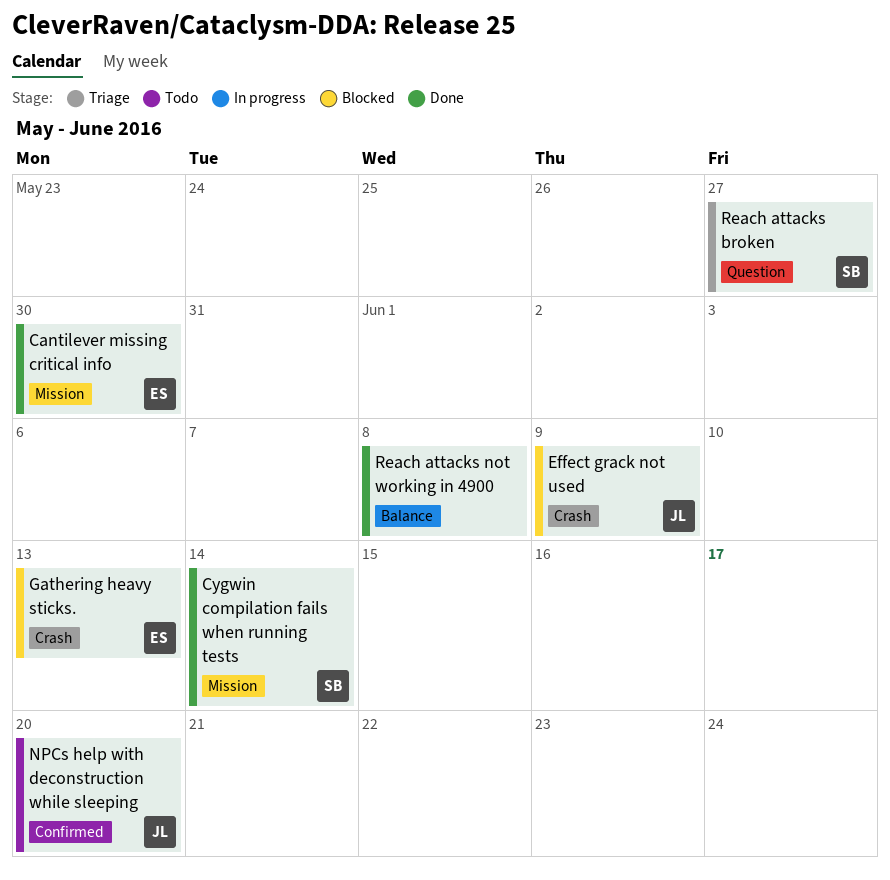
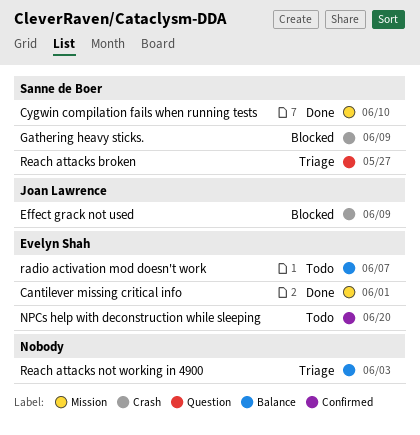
Cantilever missing critical info, due: May 30 -> Jun 1
Cygwin compilation fails when running tests, due: Jun 14 -> Jun 10
Gathering heavy sticks., owner: Evelyn Shah -> Sanne de Boer
Gathering heavy sticks., due: Jun 13 -> Jun 9
NPCs help with deconstruction while sleeping, owner: Joan Lawrence -> Evelyn Shah
radio activation mod doesn't work: none -> present
Reach attacks not working in 4900, status: Done -> Triage
Reach attacks not working in 4900, due: Jun 8 -> Jun 3

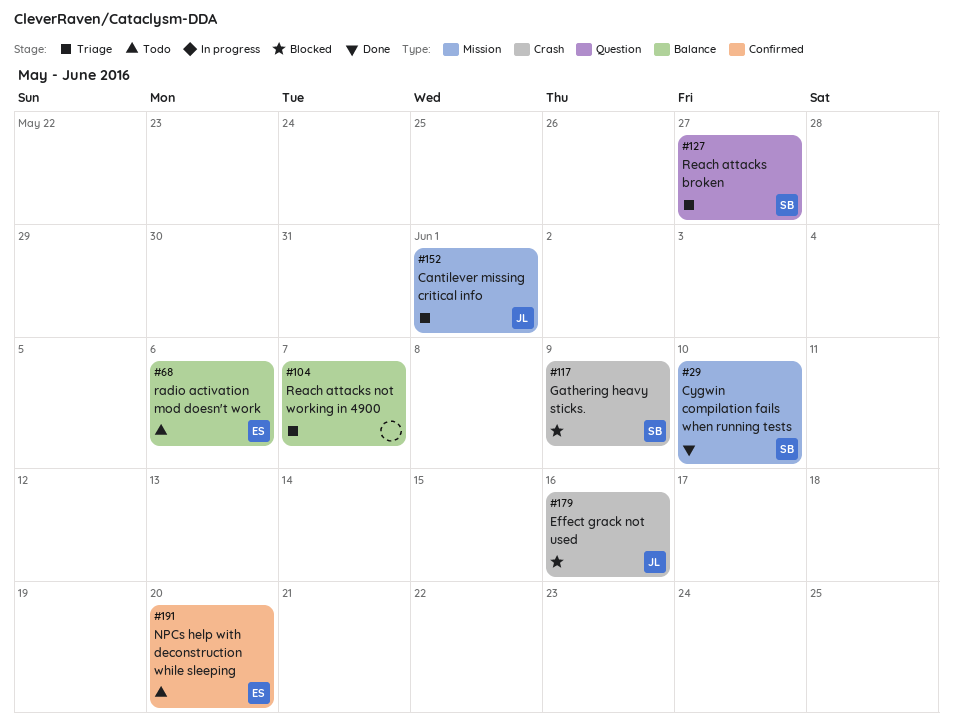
Cantilever missing critical info, status: Done -> Triage
Cantilever missing critical info, owner: Evelyn Shah -> Joan Lawrence
Effect grack not used, due: Jun 9 -> Jun 16
radio activation mod doesn't work, due: Jun 7 -> Jun 6
Reach attacks not working in 4900, due: Jun 3 -> Jun 7

